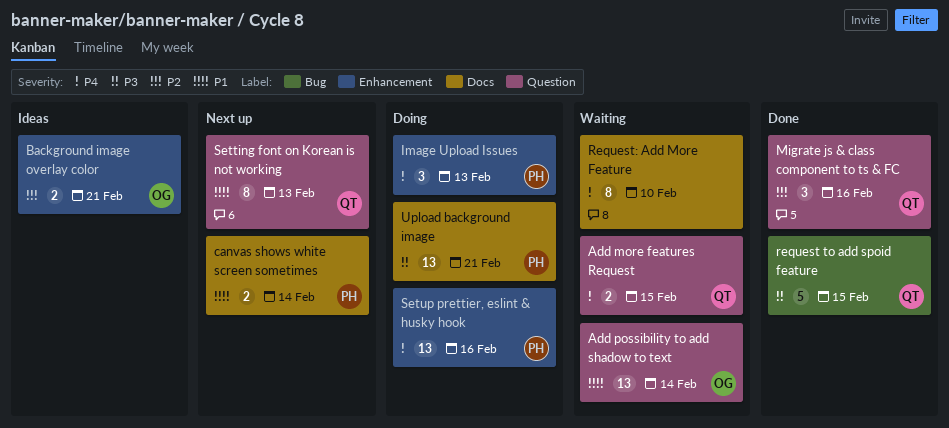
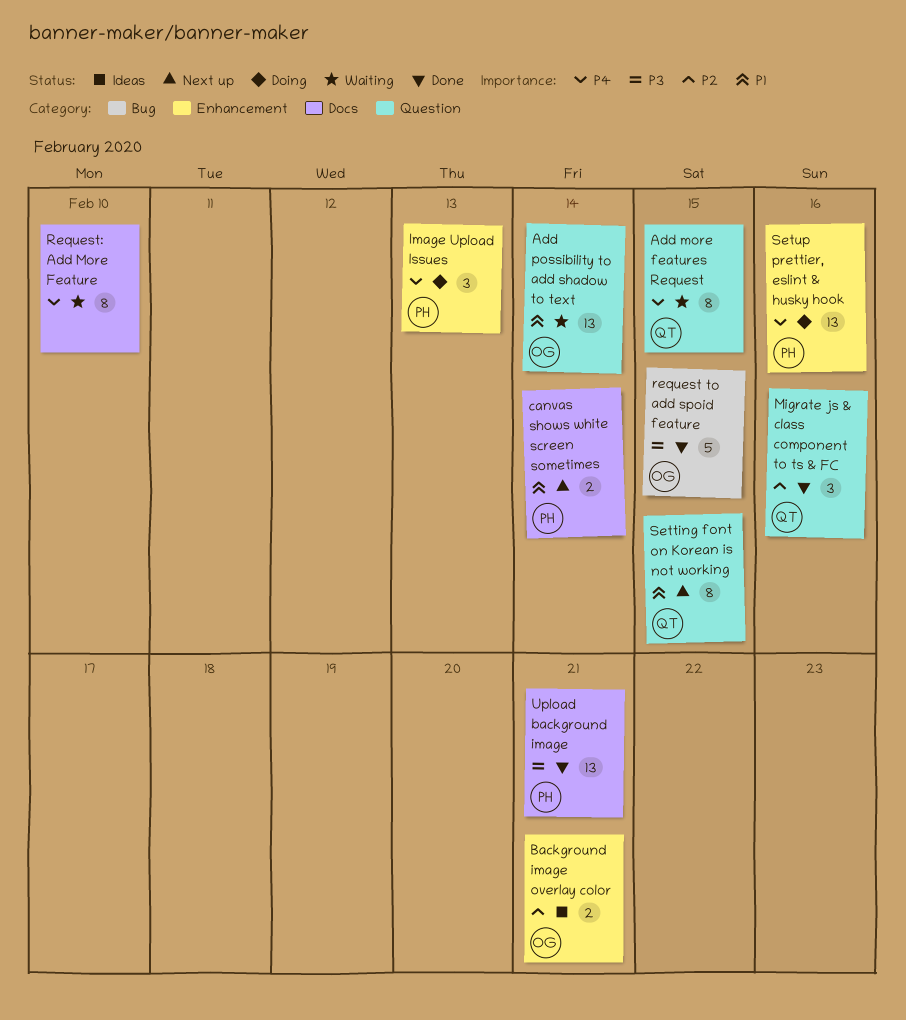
Add more features Request, estimate: 2 -> 8
request to add spoid feature, owner: QT -> OG
Setting font on Korean is not working, due: Feb 13 -> Feb 15
Upload background image, status: Doing -> Done

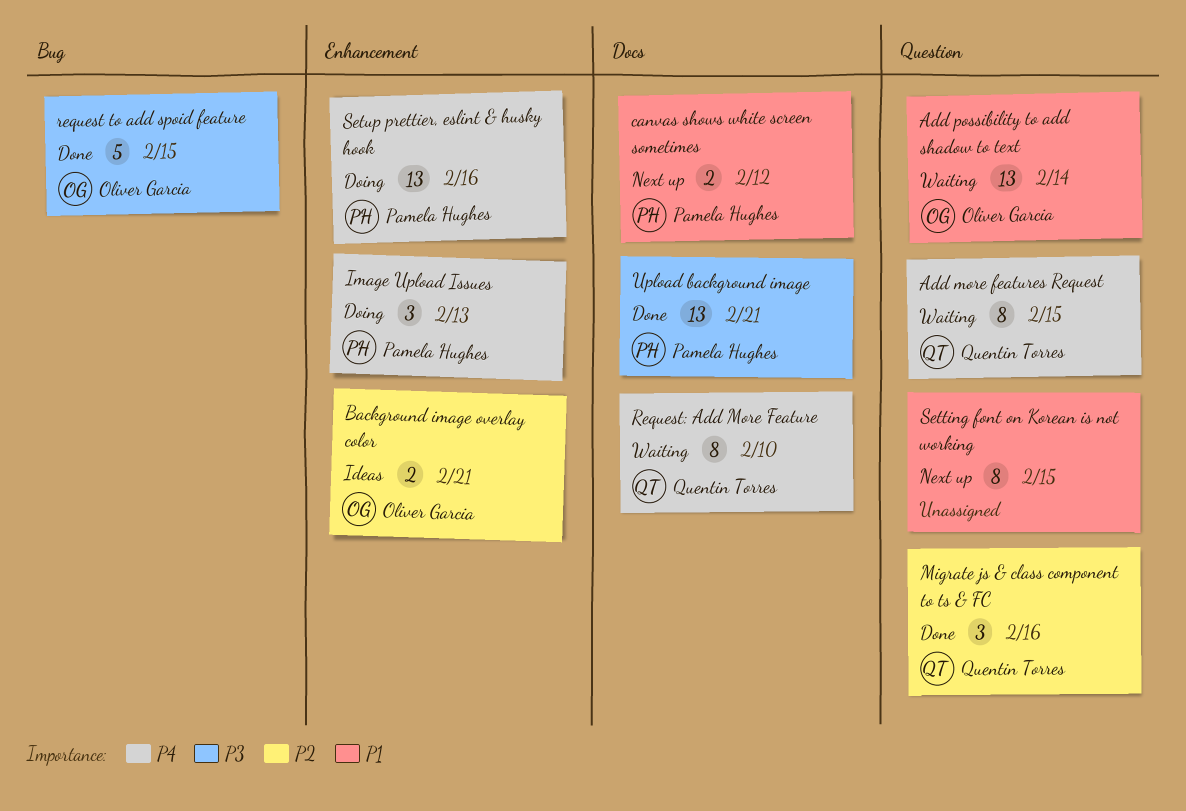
canvas shows white screen sometimes, due: Feb 14 -> Feb 12
Request: Add More Feature, owner: none -> Quentin Torres
Setting font on Korean is not working, owner: Quentin Torres -> none

